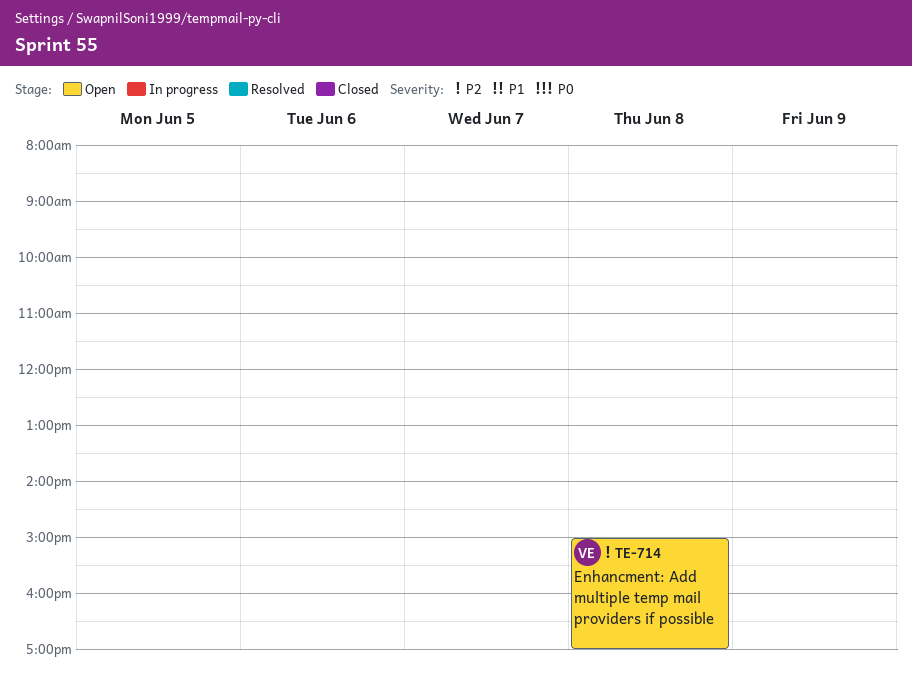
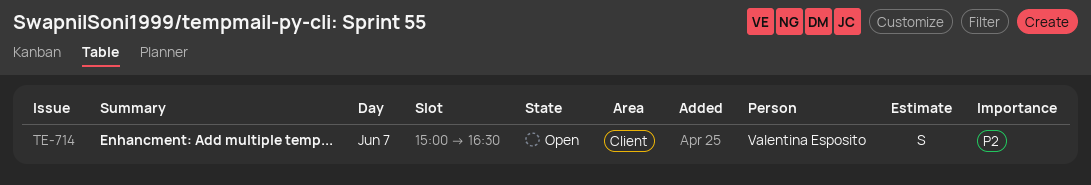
TE-714, day: Jun 8 -> Jun 7
TE-714, ends: 17:00 -> 16:30

